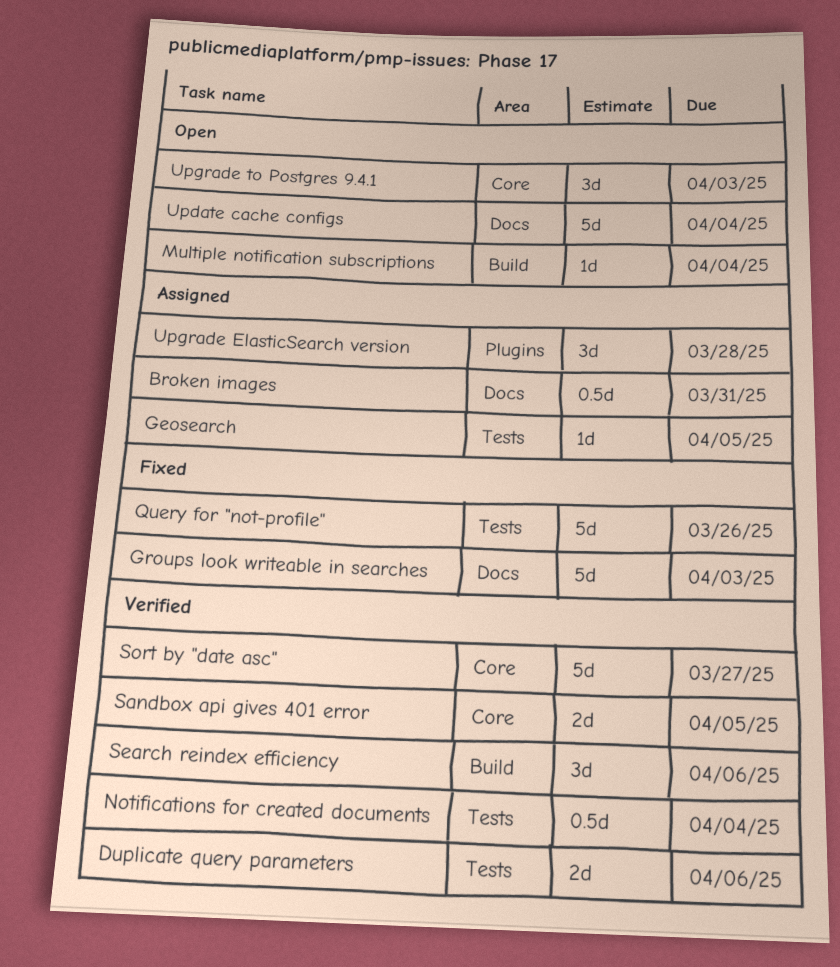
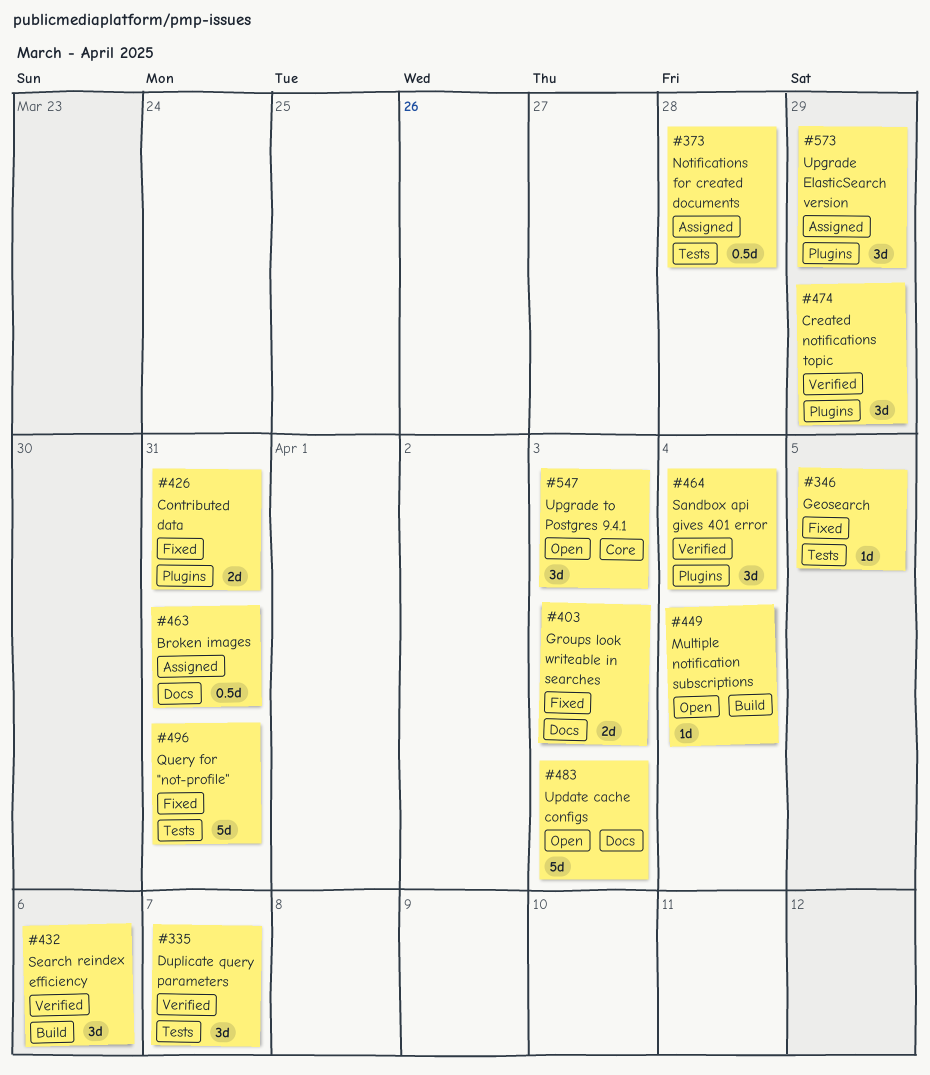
Contributed data: none -> present
Created notifications topic: none -> present
Duplicate query parameters, estimate: 2d -> 3d
Duplicate query parameters, due: Apr 6 -> Apr 7
Geosearch, status: Assigned -> Fixed
Groups look writeable in searches, estimate: 5d -> 2d
Notifications for created documents, status: Verified -> Assigned
Notifications for created documents, due: Apr 4 -> Mar 28
Query for "not-profile", due: Mar 26 -> Mar 31
Sandbox api gives 401 error, label: Core -> Plugins
Sandbox api gives 401 error, estimate: 2d -> 3d
Sandbox api gives 401 error, due: Apr 5 -> Apr 4
Sort by "date asc": present -> none
Update cache configs, due: Apr 4 -> Apr 3
Upgrade ElasticSearch version, due: Mar 28 -> Mar 29

